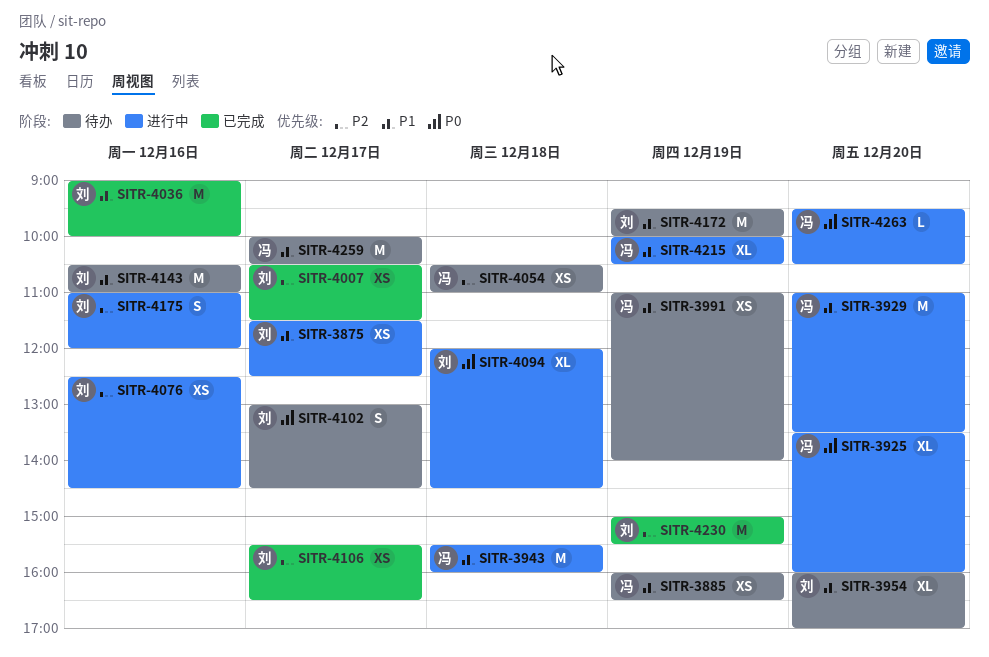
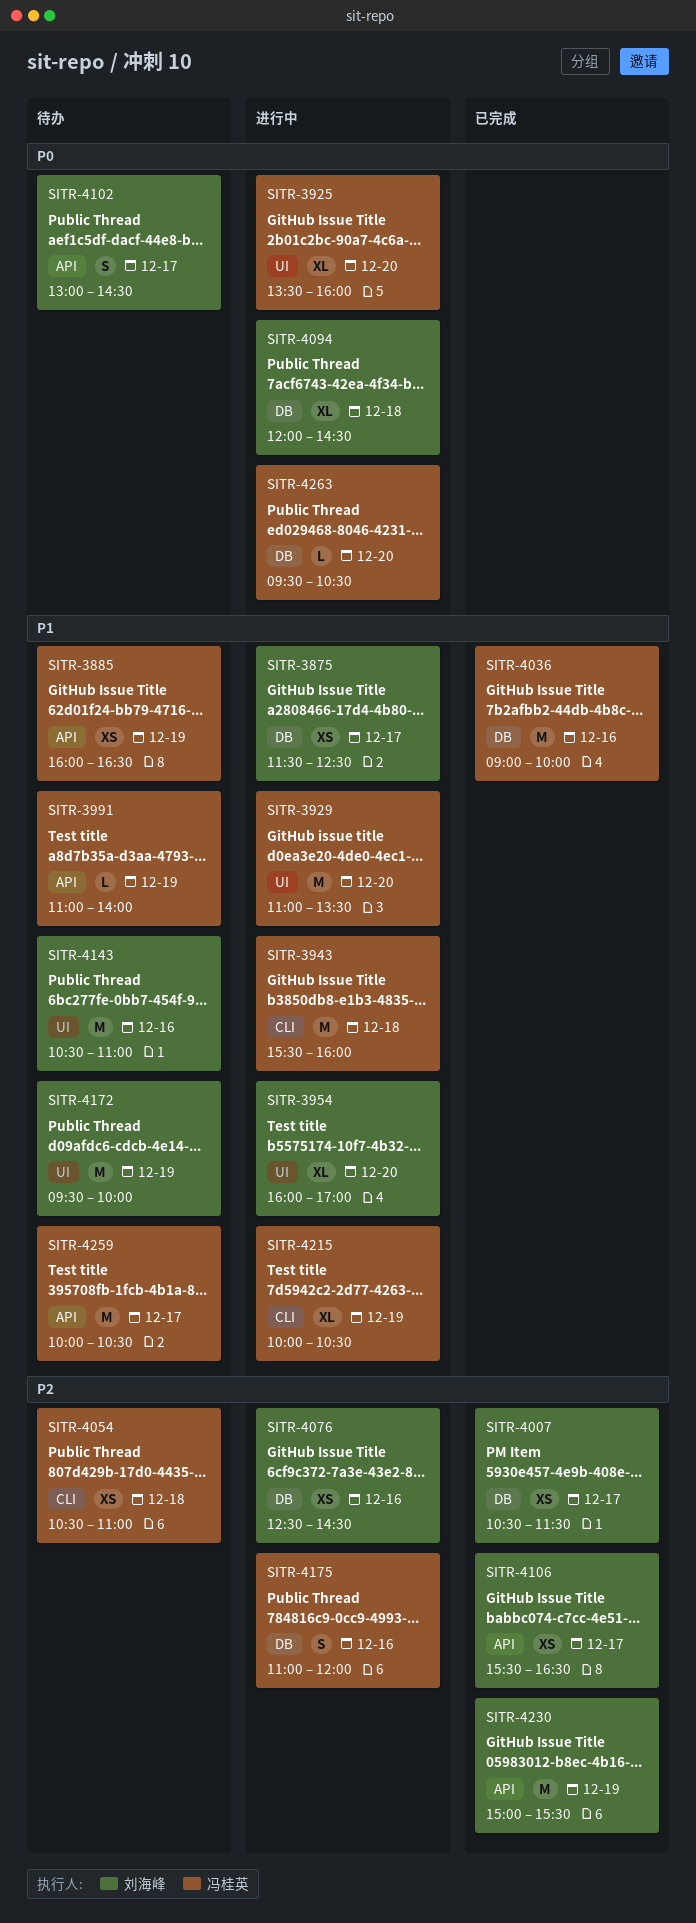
SITR-3954, status: 待办 -> 进行中
SITR-3991, estimate: XS -> L
SITR-4036, owner: 刘海峰 -> 冯桂英
SITR-4175, owner: 刘海峰 -> 冯桂英

